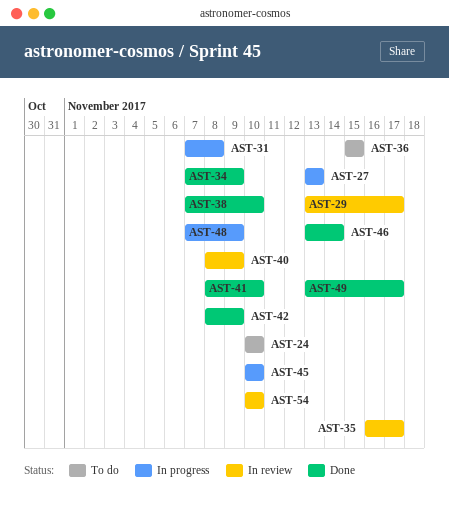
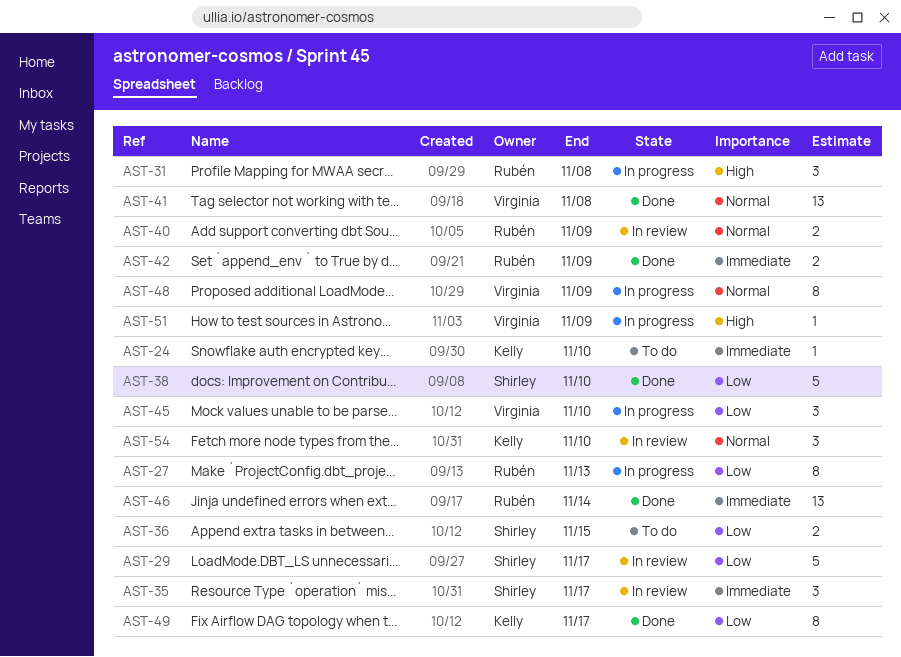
AST-34: present -> none
AST-41, due: Nov 10 -> Nov 8
AST-51: none -> present

